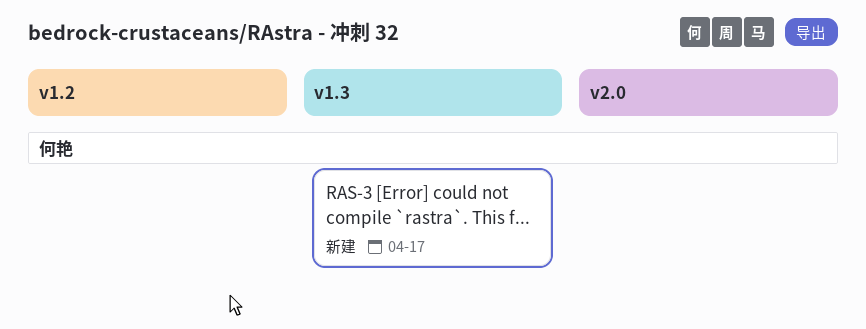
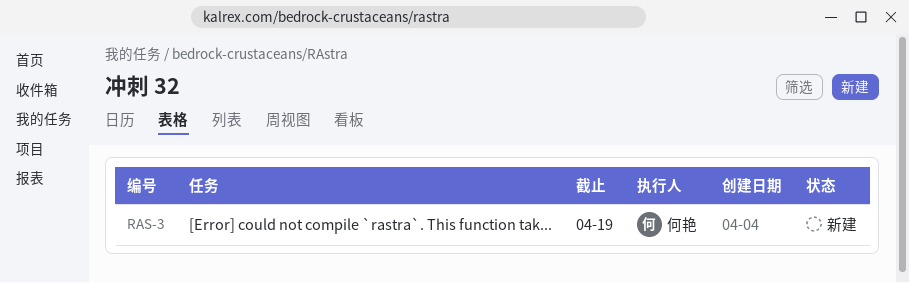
RAS-3, due: Apr 17 -> Apr 19

